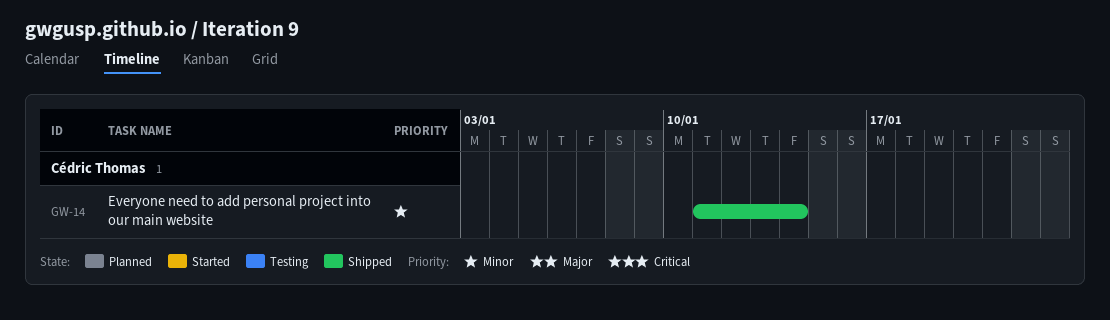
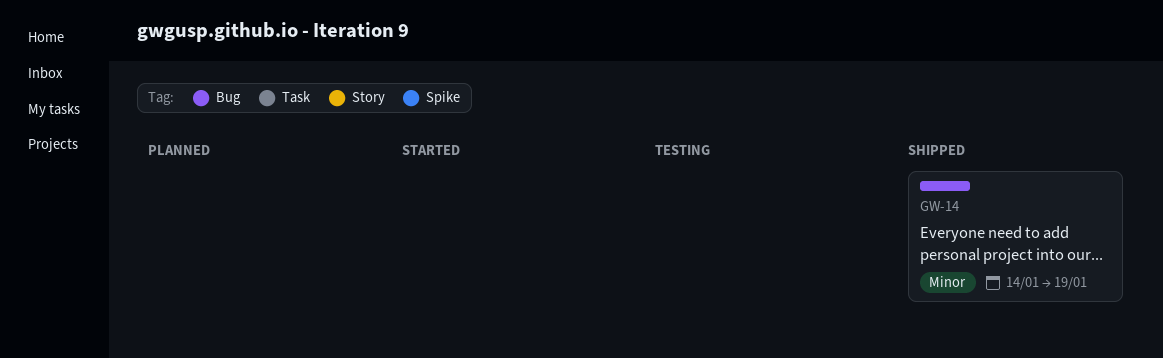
GW-14, start: Jan 11 -> Jan 14
GW-14, due: Jan 14 -> Jan 19

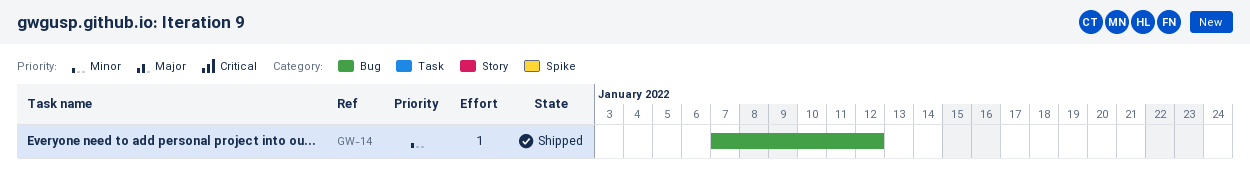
GW-14, start: Jan 14 -> Jan 7
GW-14, due: Jan 19 -> Jan 12

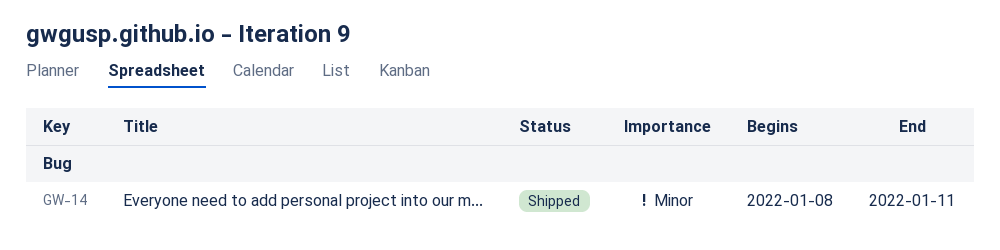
GW-14, start: Jan 7 -> Jan 8
GW-14, due: Jan 12 -> Jan 11

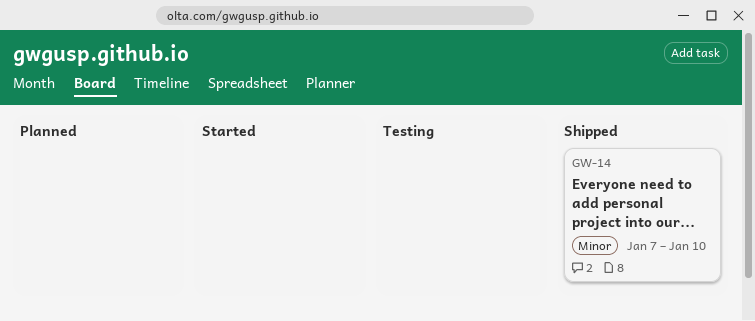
GW-14, start: Jan 8 -> Jan 7
GW-14, due: Jan 11 -> Jan 10

